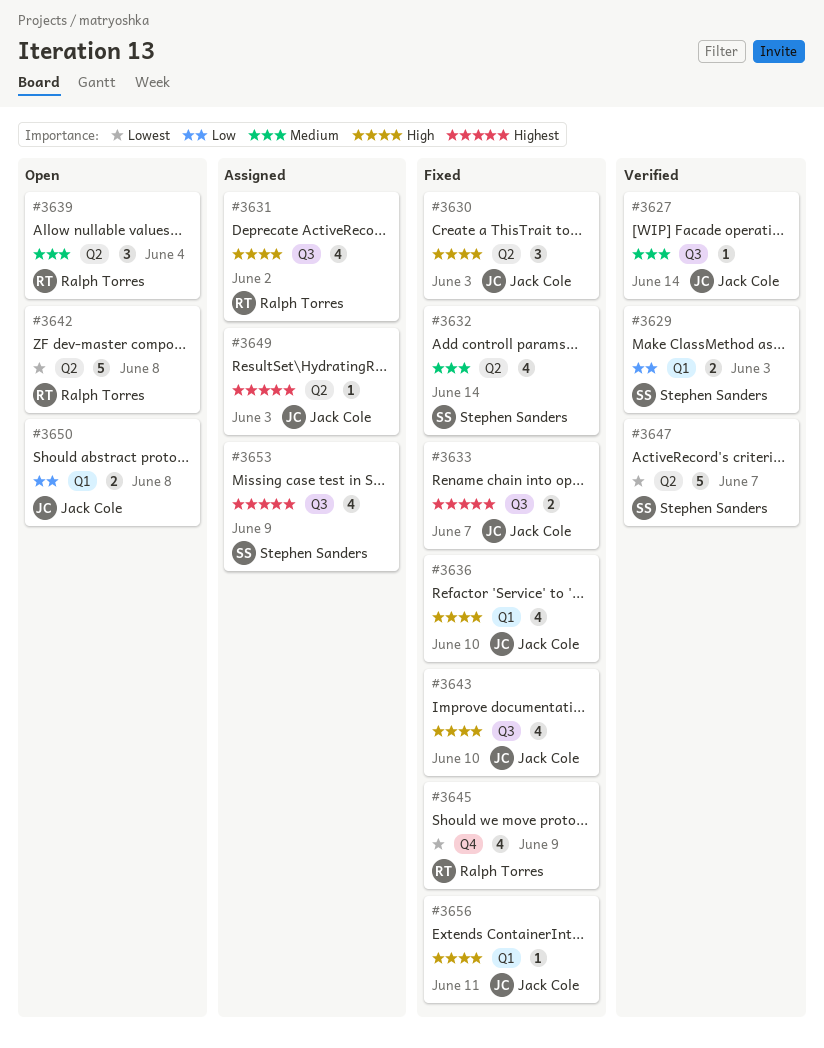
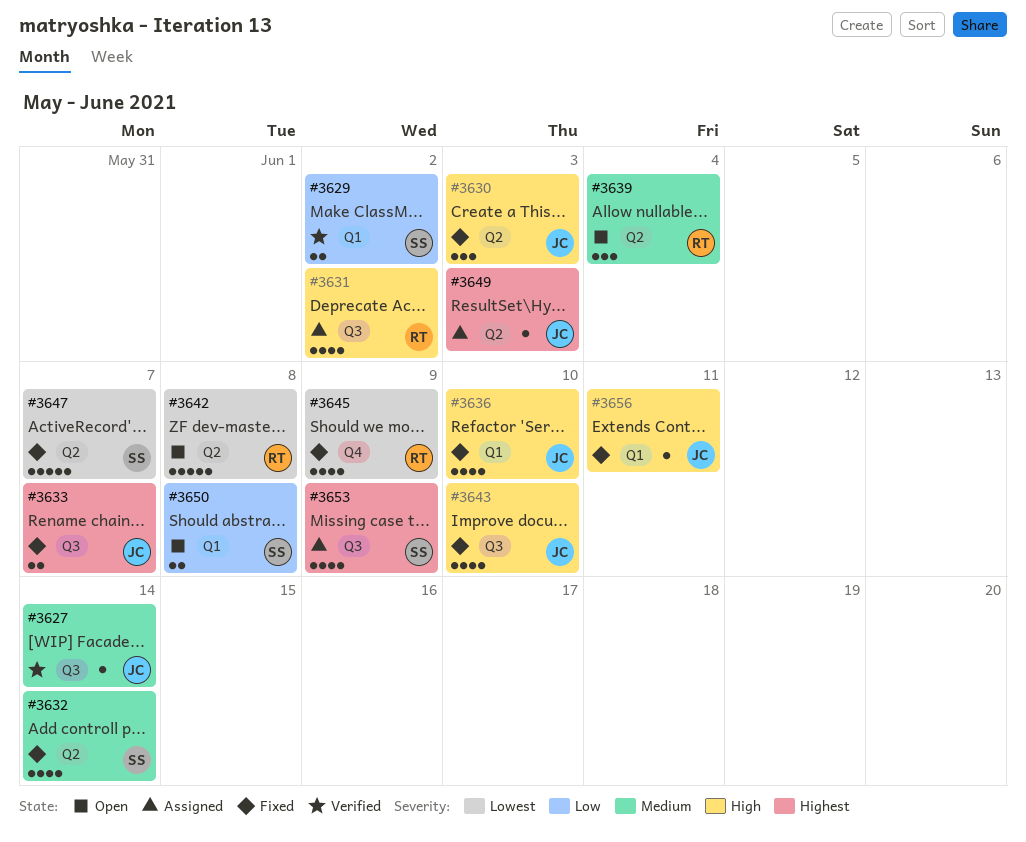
#3629, due: Jun 3 -> Jun 2
#3647, status: Verified -> Fixed
#3650, owner: Jack Cole -> Stephen Sanders

